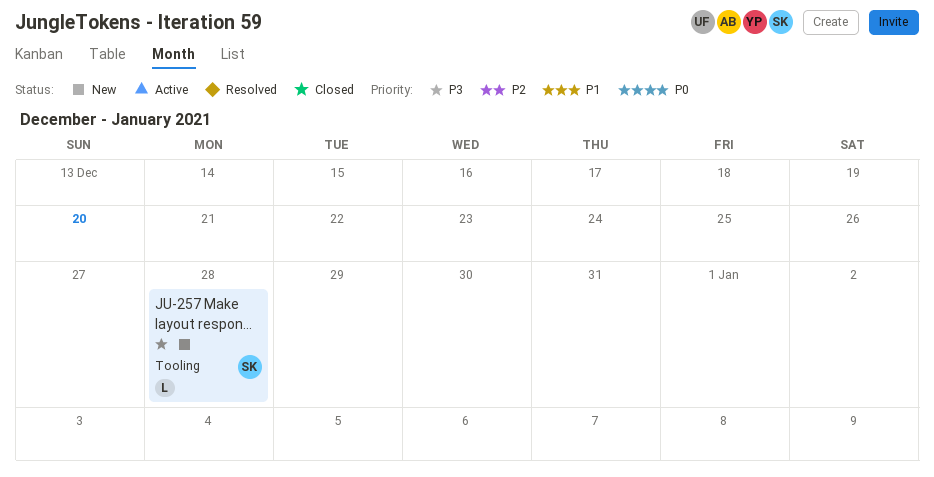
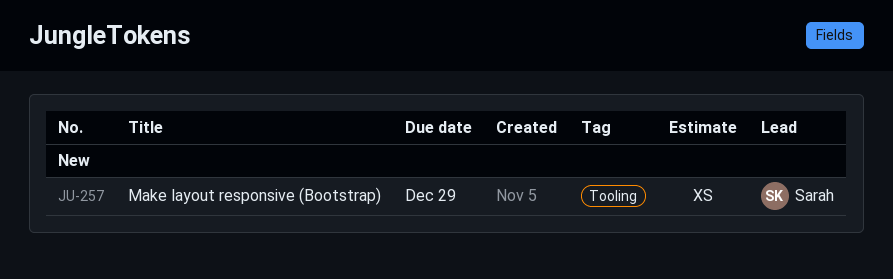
JU-257, estimate: L -> XS
JU-257, due: Dec 28 -> Dec 29

